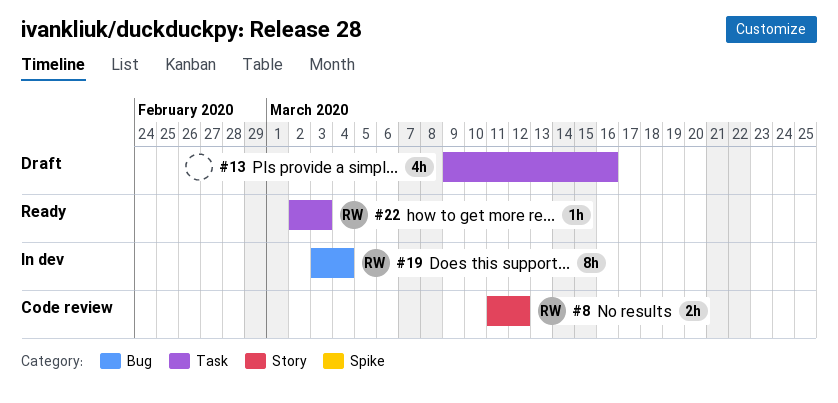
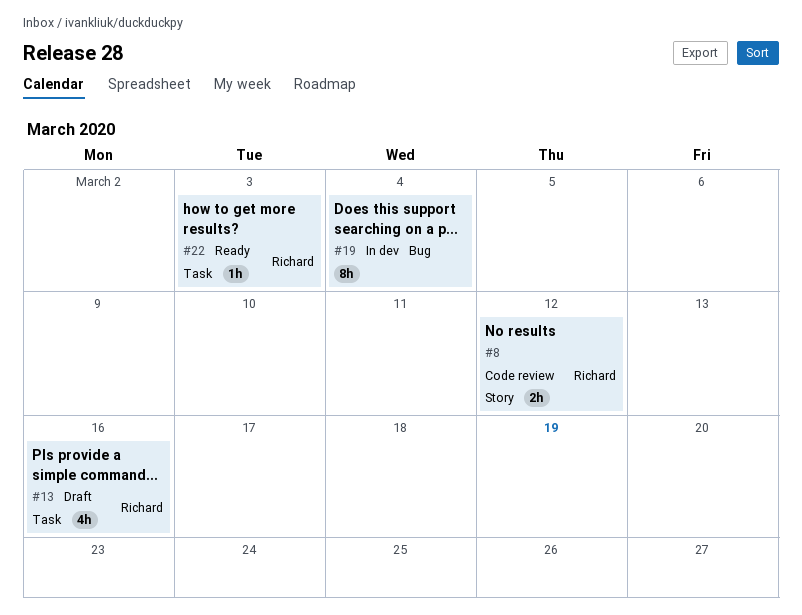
#13, owner: none -> Richard
#19, owner: Richard -> none

